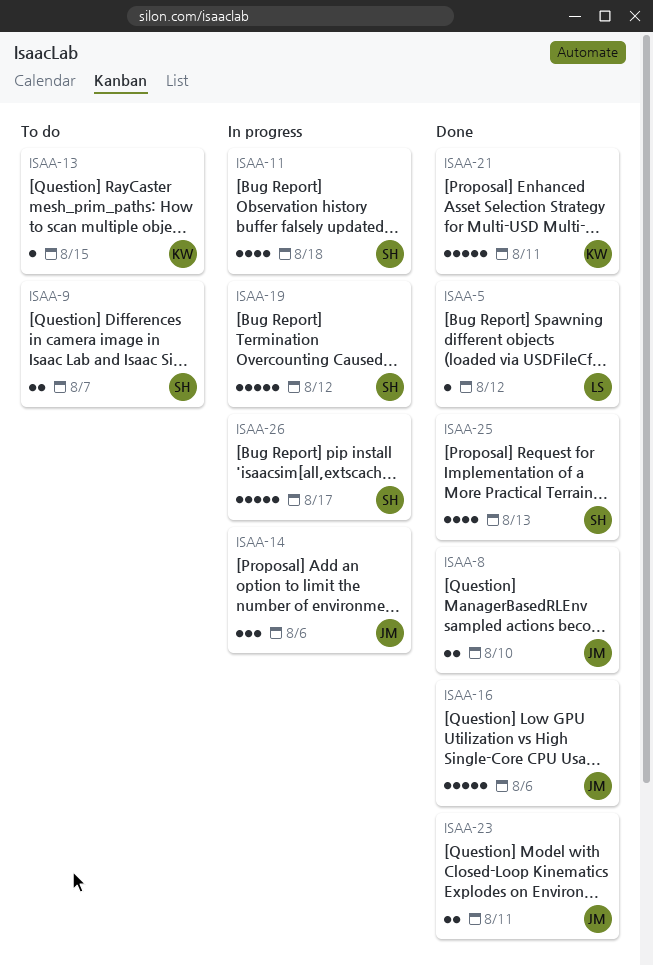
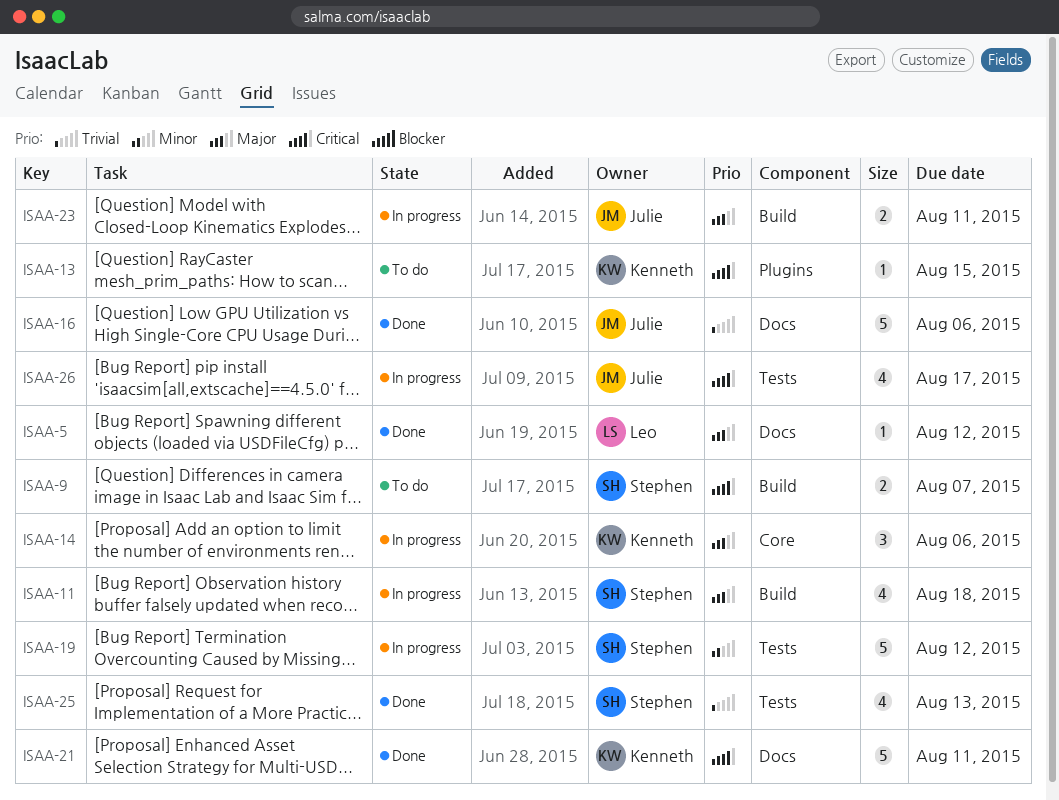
ISAA-8: present -> none
ISAA-14, owner: Julie -> Kenneth
ISAA-23, status: Done -> In progress
ISAA-26, owner: Stephen -> Julie
ISAA-26, estimate: 5 -> 4

